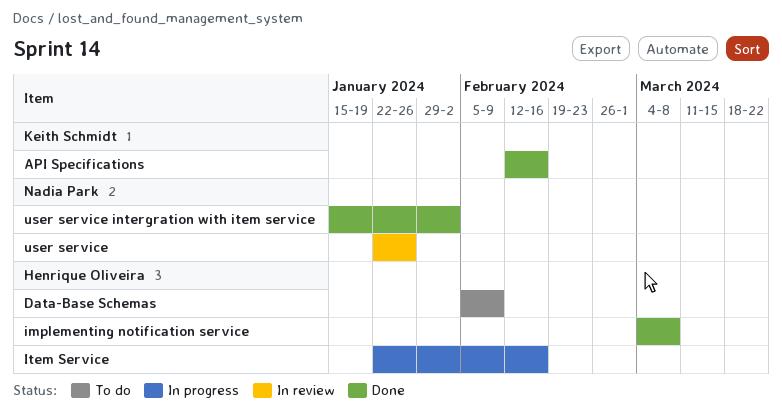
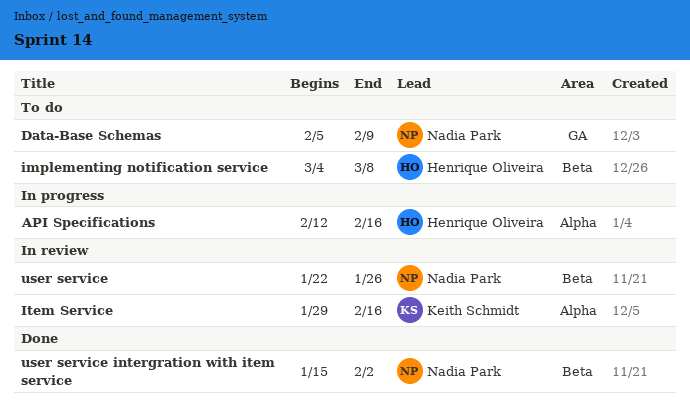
API Specifications, status: Done -> In progress
API Specifications, owner: Keith Schmidt -> Henrique Oliveira
Data-Base Schemas, owner: Henrique Oliveira -> Nadia Park
implementing notification service, status: Done -> To do
Item Service, status: In progress -> In review
Item Service, owner: Henrique Oliveira -> Keith Schmidt
Item Service, start: Jan 22 -> Jan 29

